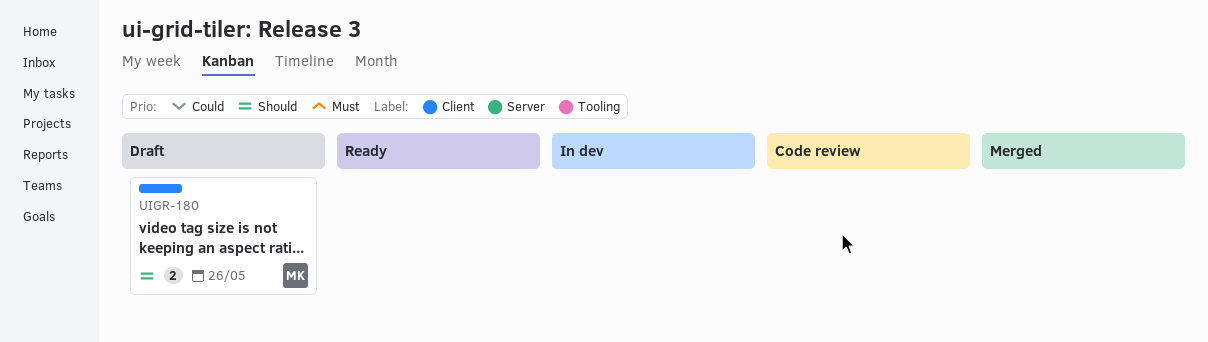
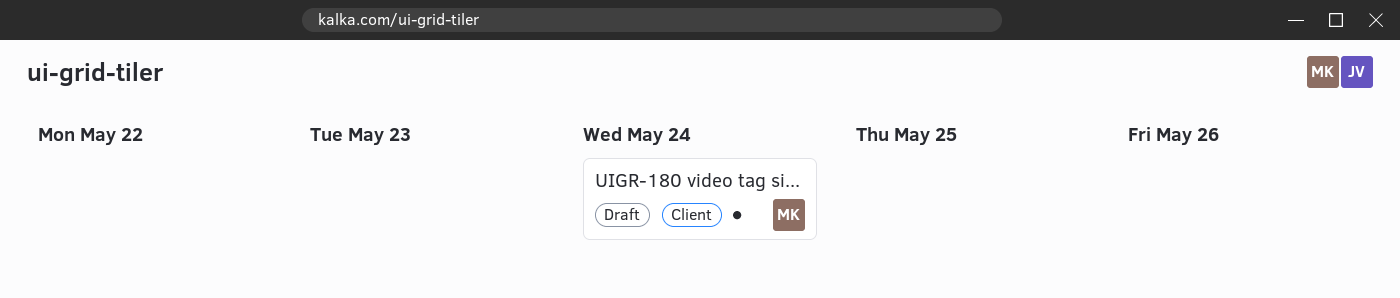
UIGR-180, estimate: 2 -> 1
UIGR-180, due: May 26 -> May 24

